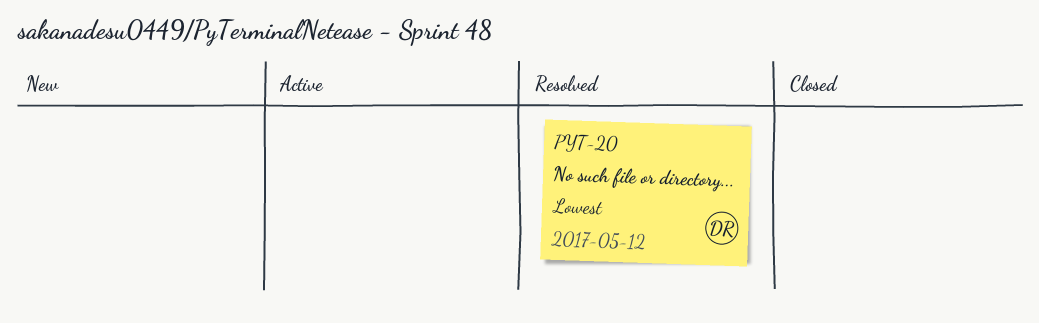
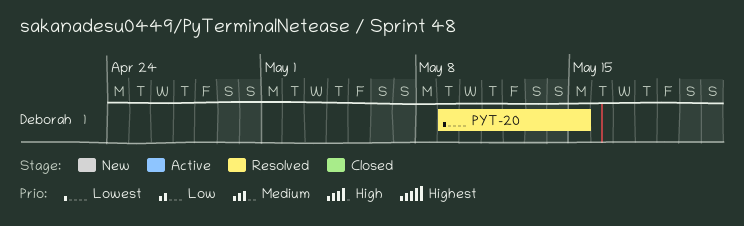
PYT-20, due: May 12 -> May 15

